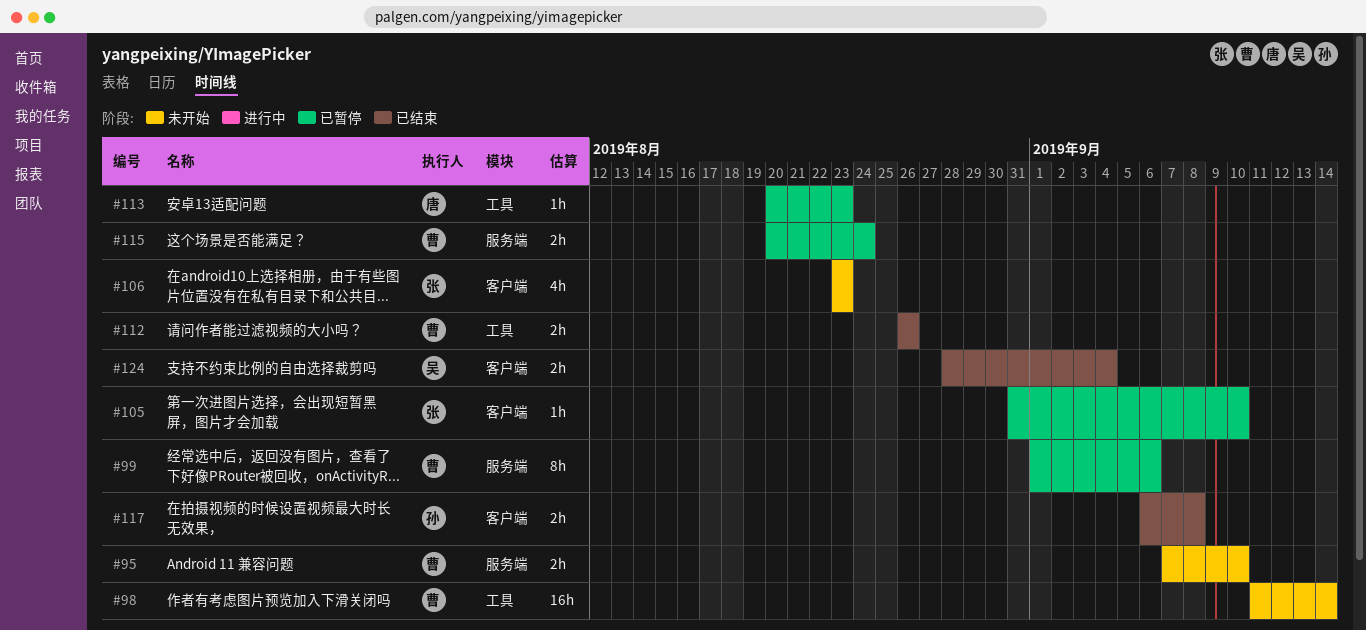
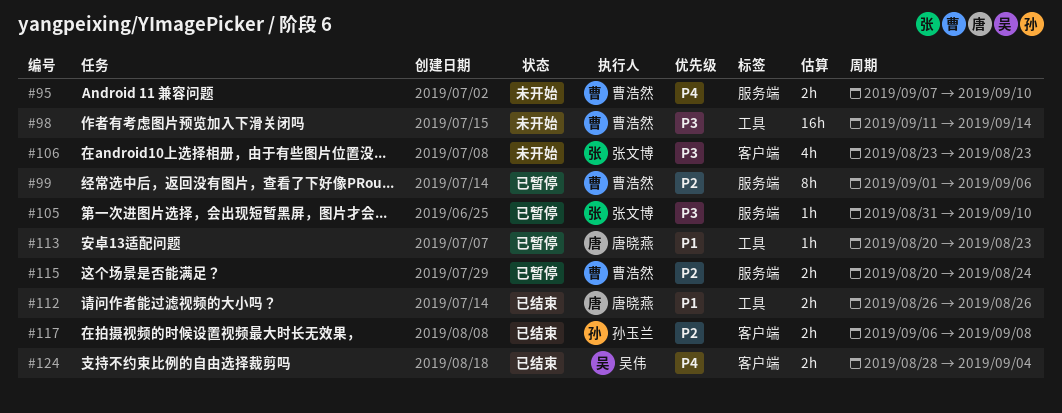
#105, label: 客户端 -> 服务端
#112, owner: 曹浩然 -> 唐晓燕

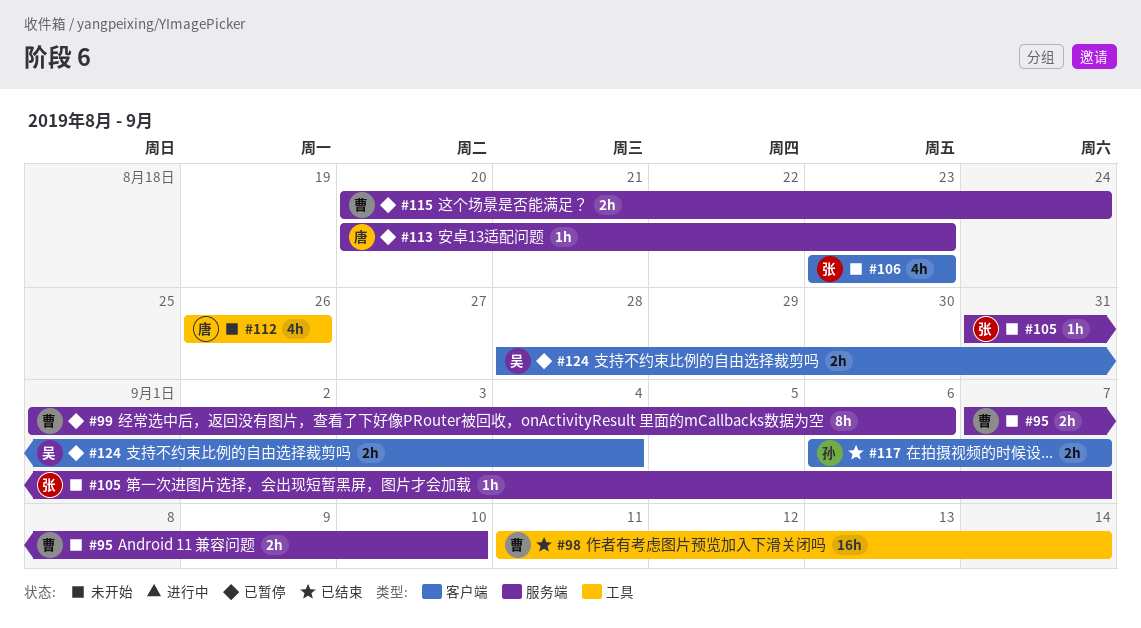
#98, status: 未开始 -> 已结束
#105, status: 已暂停 -> 未开始
#105, due: Sep 10 -> Sep 7
#112, status: 已结束 -> 未开始
#112, estimate: 2h -> 4h
#113, label: 工具 -> 服务端
#117, due: Sep 8 -> Sep 7
#124, status: 已结束 -> 已暂停

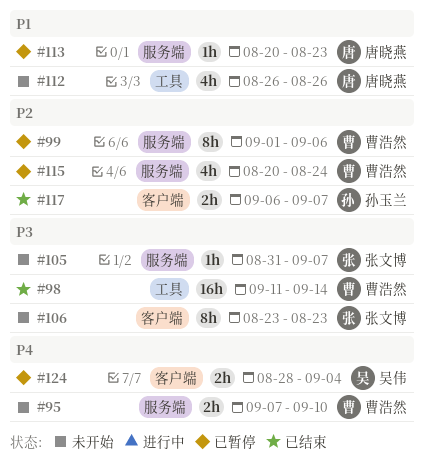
#106, estimate: 4h -> 8h
#115, estimate: 2h -> 4h

